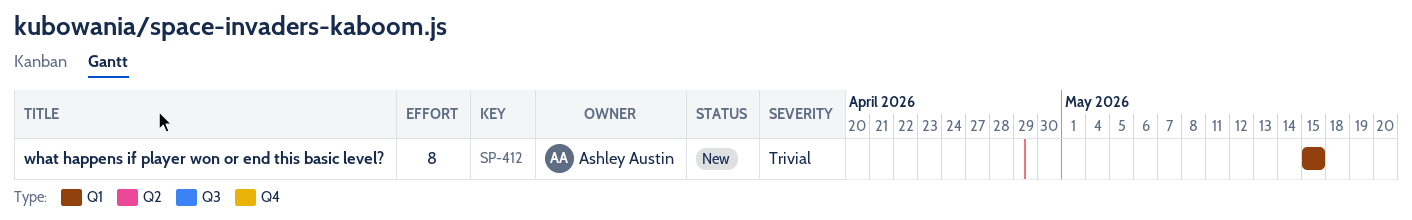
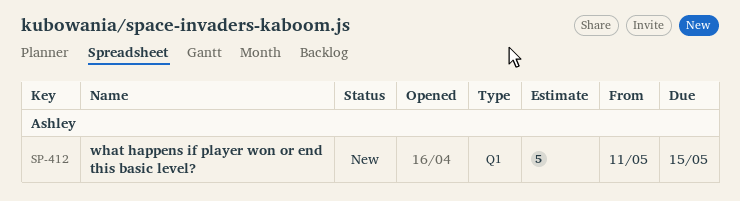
SP-412, estimate: 8 -> 5
SP-412, start: May 15 -> May 11

